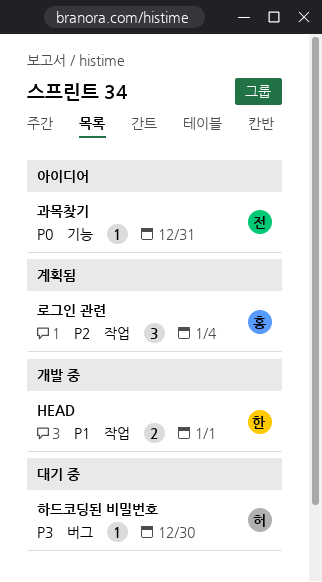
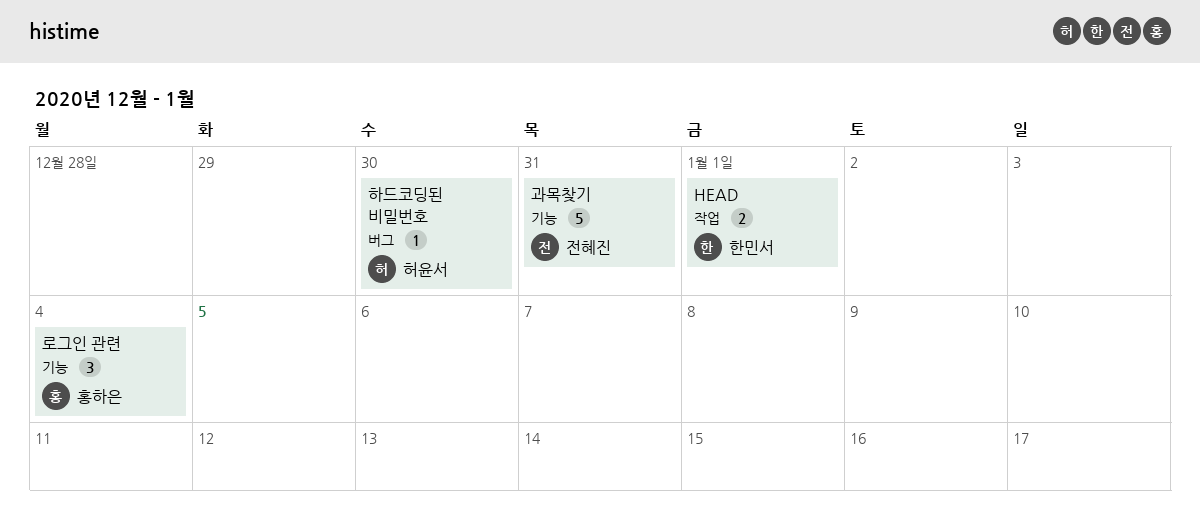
과목찾기, estimate: 1 -> 5
로그인 관련, label: 작업 -> 기능

